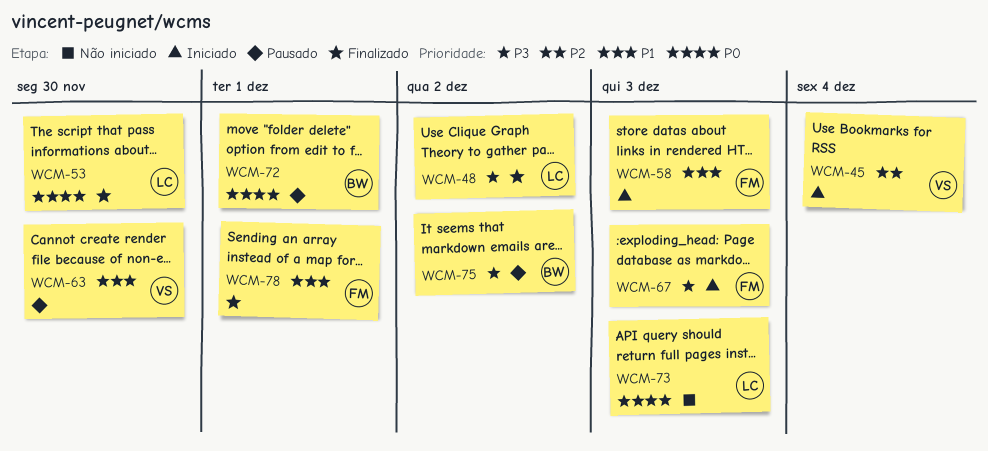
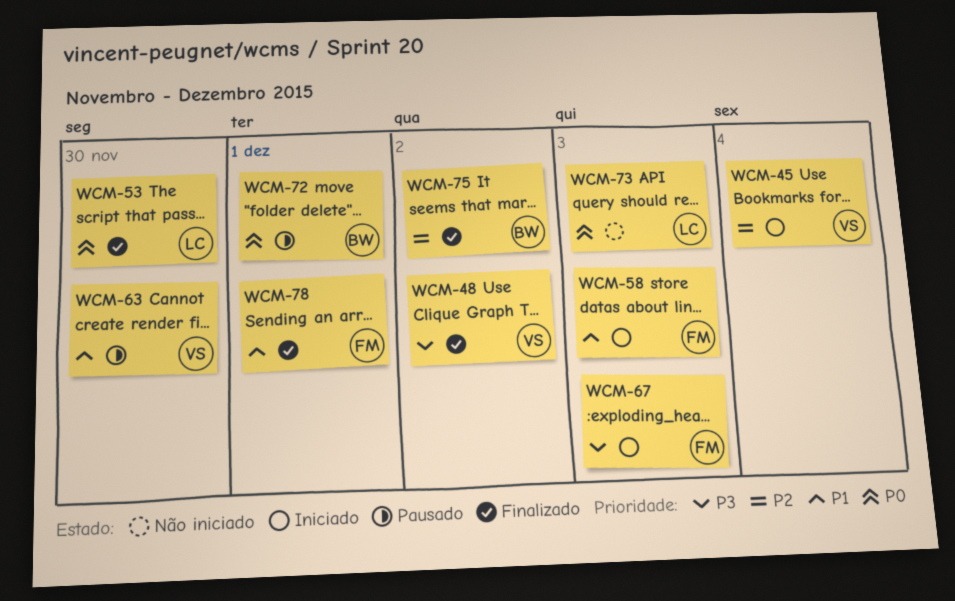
WCM-48, owner: LC -> VS
WCM-75, status: Pausado -> Finalizado
WCM-75, priority: P3 -> P2

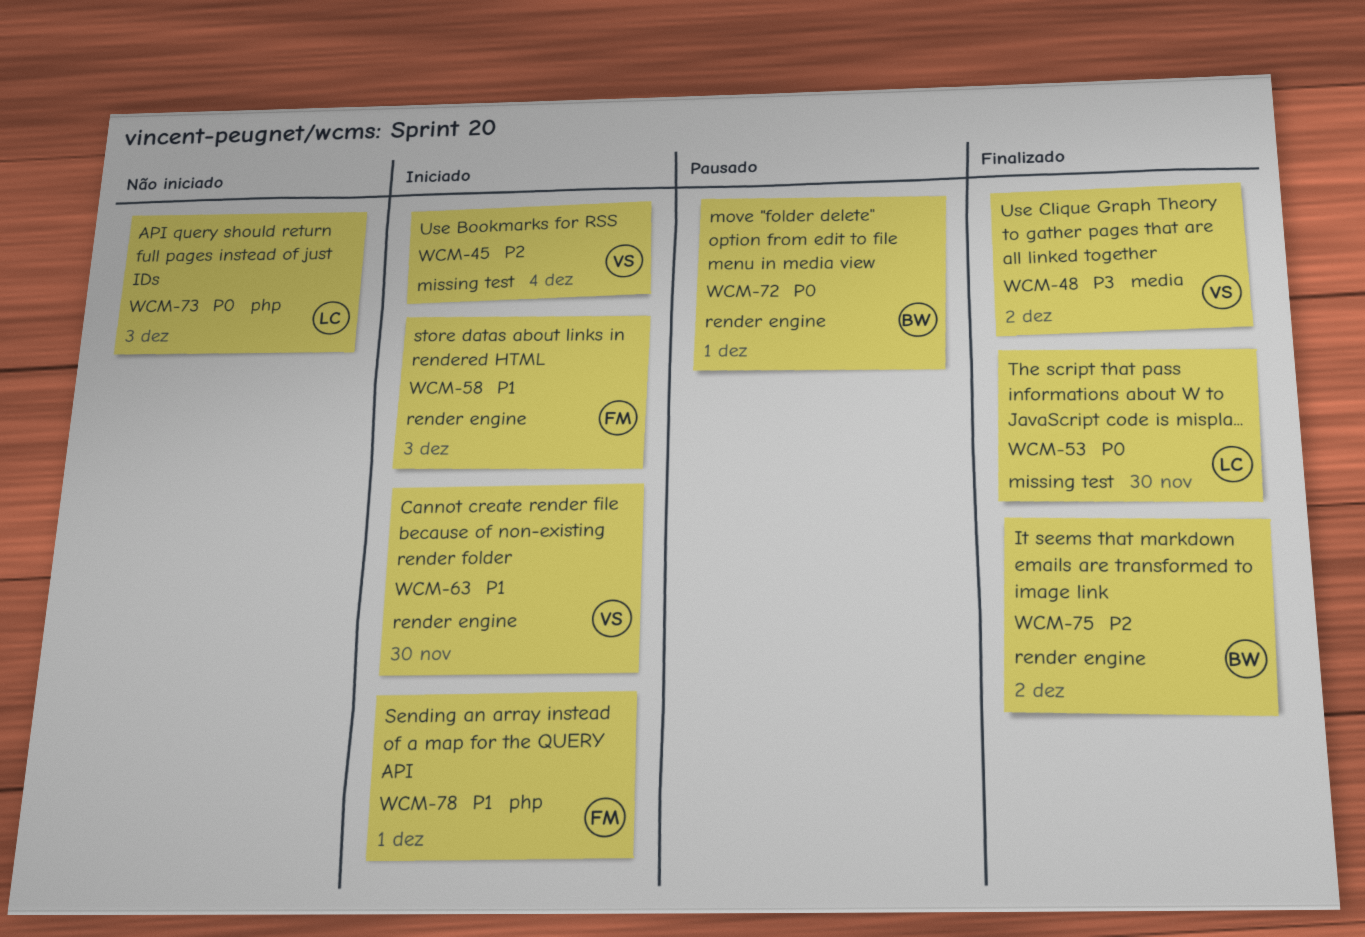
WCM-63, status: Pausado -> Iniciado
WCM-67: present -> none
WCM-78, status: Finalizado -> Iniciado

